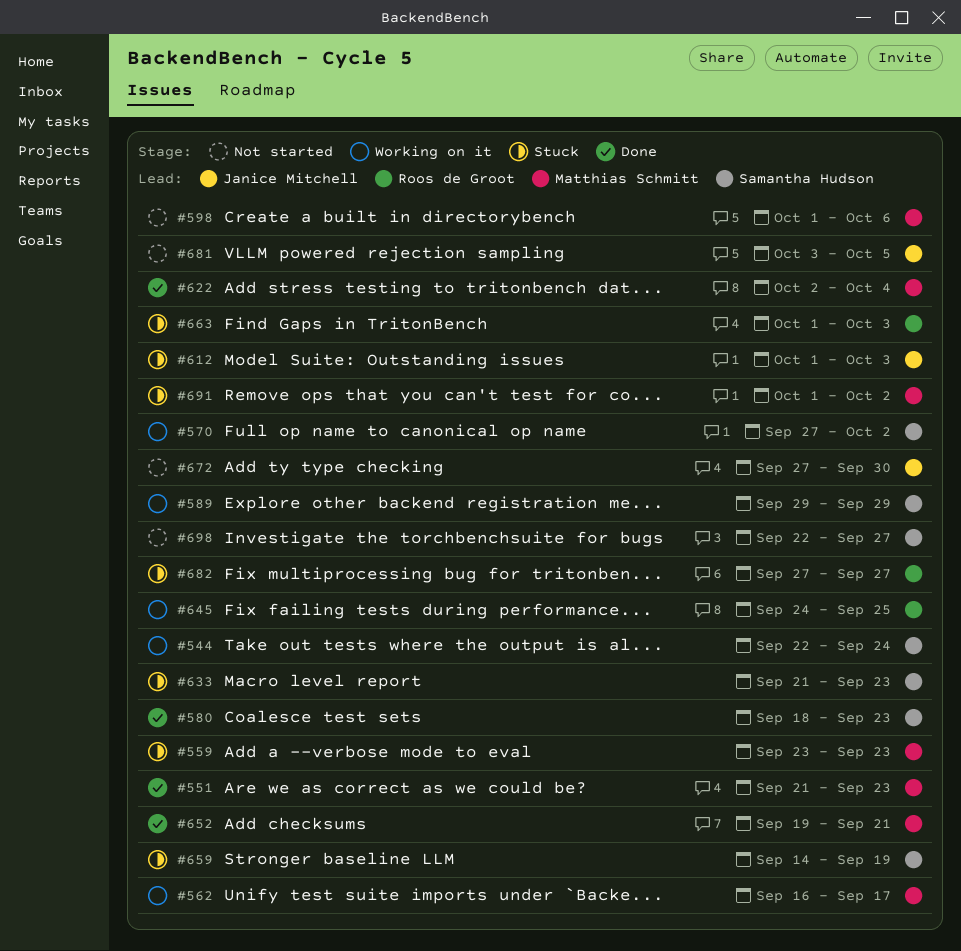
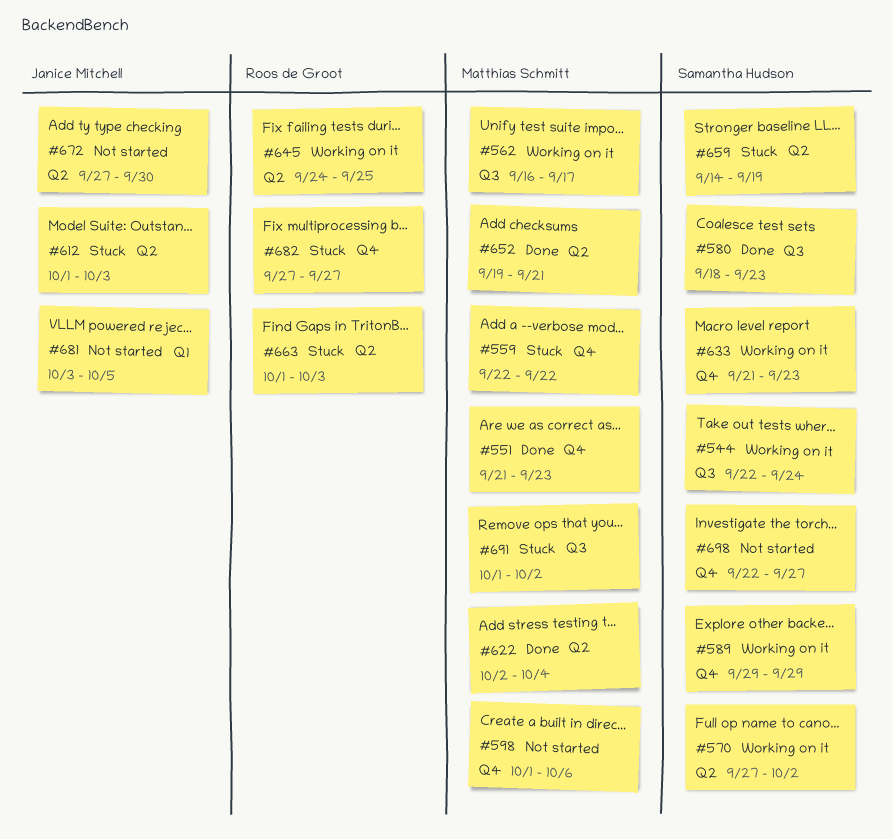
#559, start: Sep 23 -> Sep 22
#559, due: Sep 23 -> Sep 22
#633, status: Stuck -> Working on it

